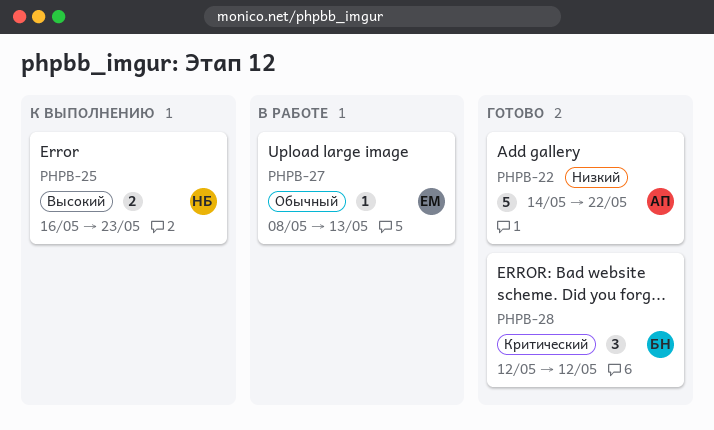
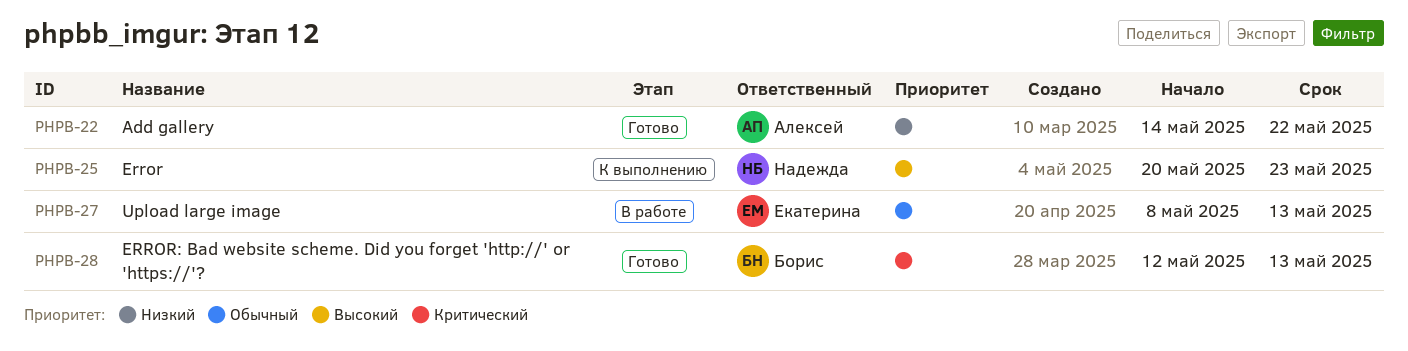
PHPB-25, start: May 16 -> May 20
PHPB-28, due: May 12 -> May 13

